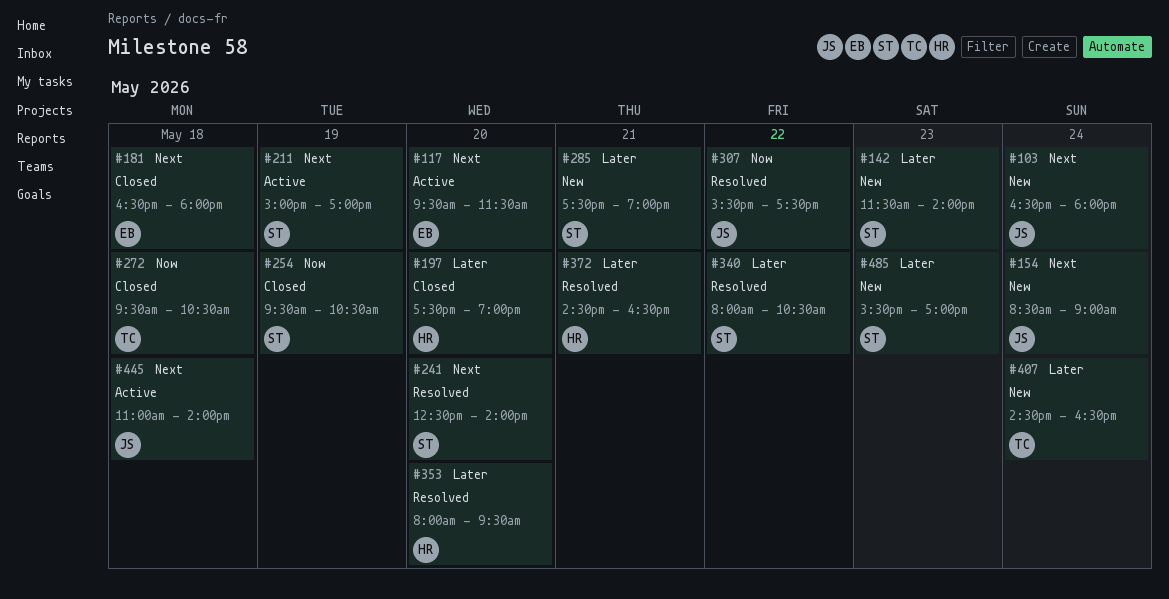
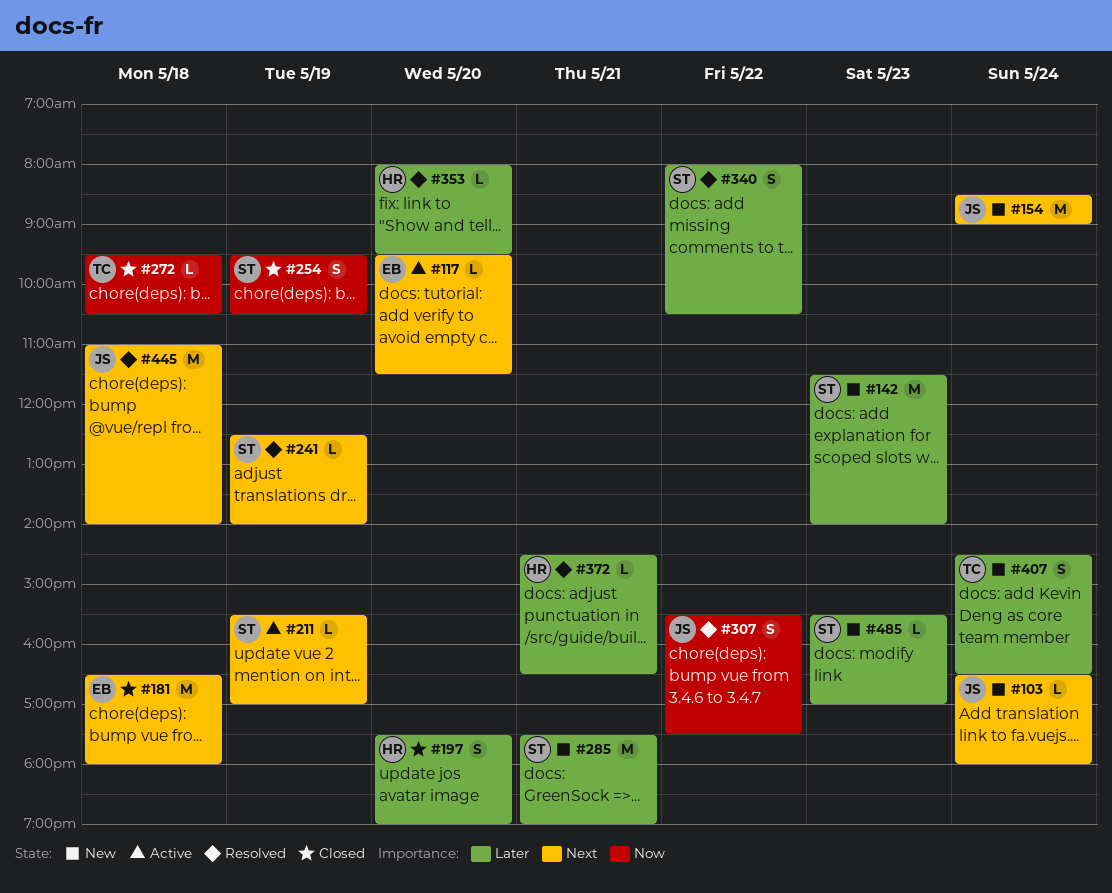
#211, begins: 15:00 -> 15:30
#241, day: May 20 -> May 19
#445, status: Active -> Resolved

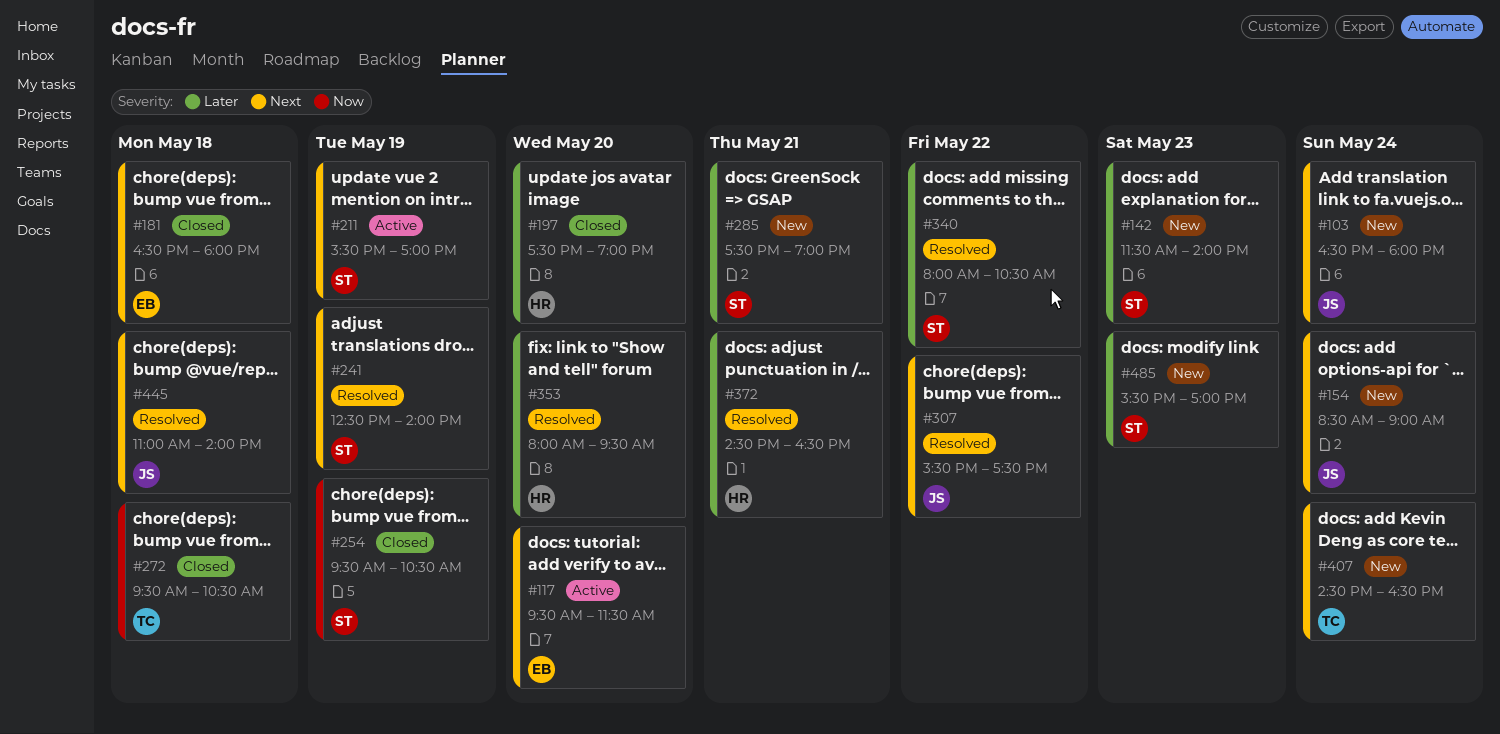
#307, priority: Now -> Next
#407, priority: Later -> Next

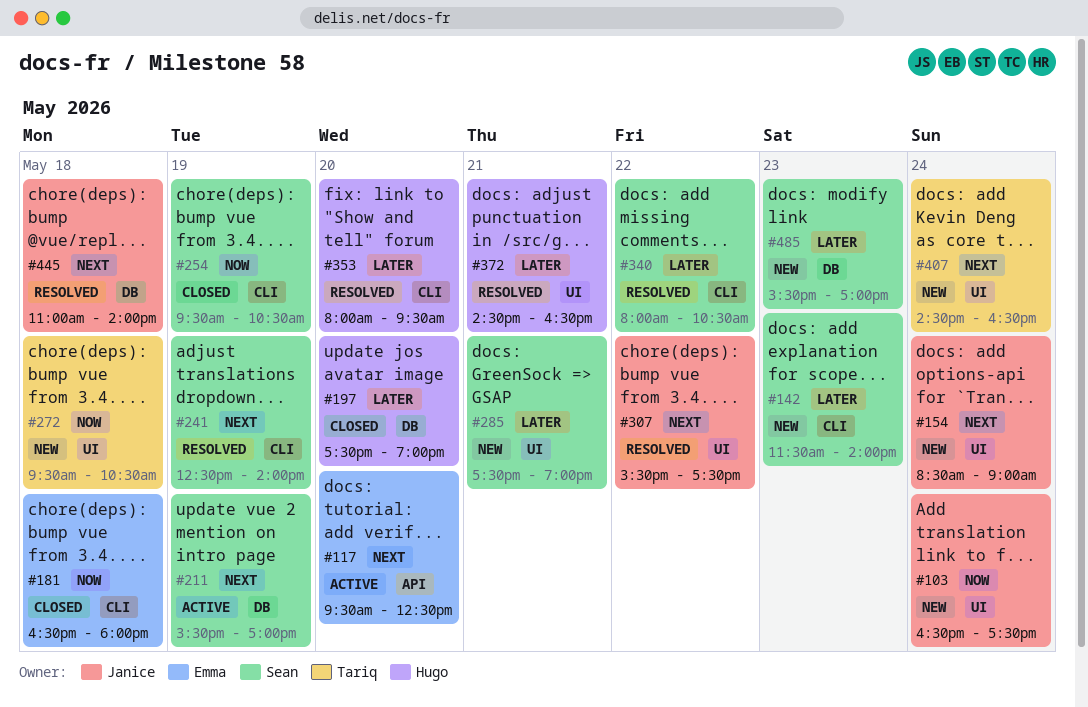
#103, priority: Next -> Now
#103, ends: 18:00 -> 17:30
#117, ends: 11:30 -> 12:30
#181, priority: Next -> Now
#272, status: Closed -> New

